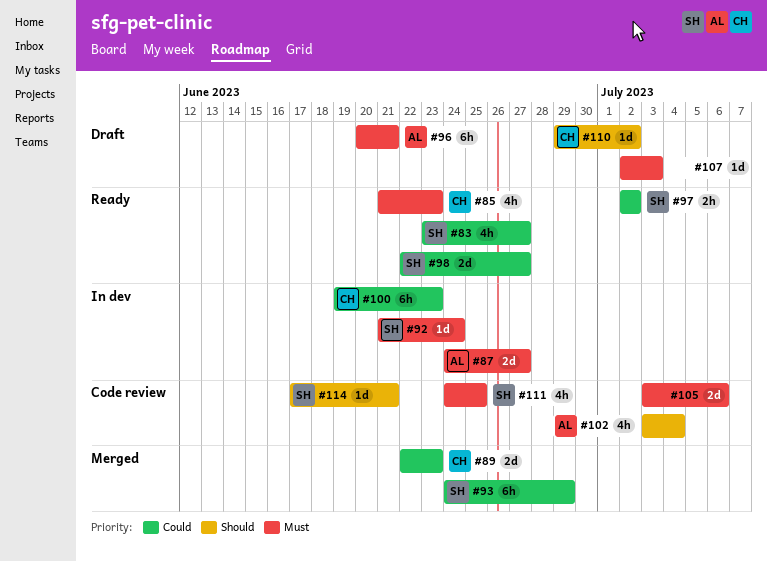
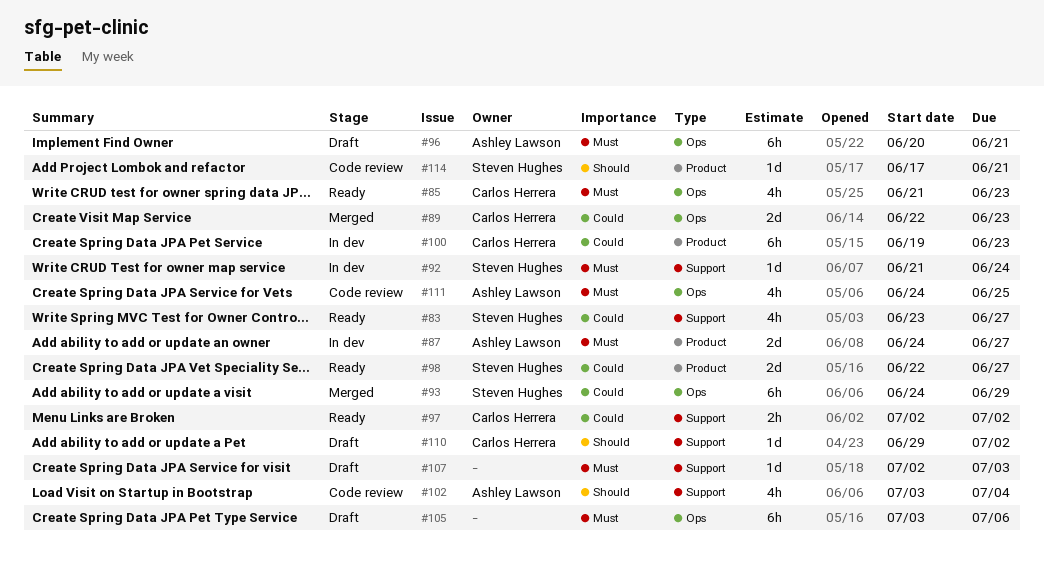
#97, owner: Steven Hughes -> Carlos Herrera
#105, status: Code review -> Draft
#105, estimate: 2d -> 6h
#111, owner: Steven Hughes -> Ashley Lawson

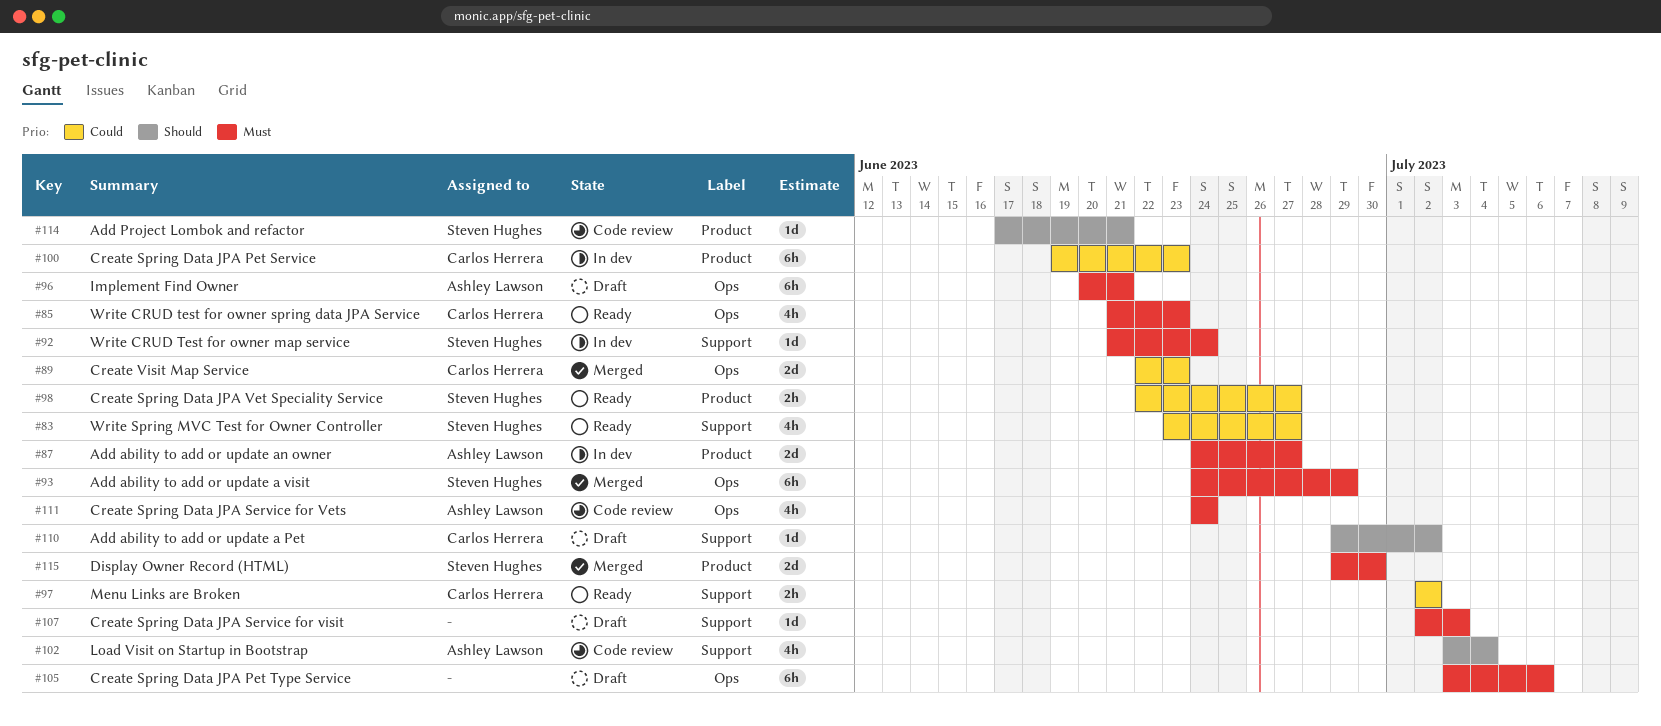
#93, priority: Could -> Must
#98, estimate: 2d -> 2h
#111, due: Jun 25 -> Jun 24
#115: none -> present

